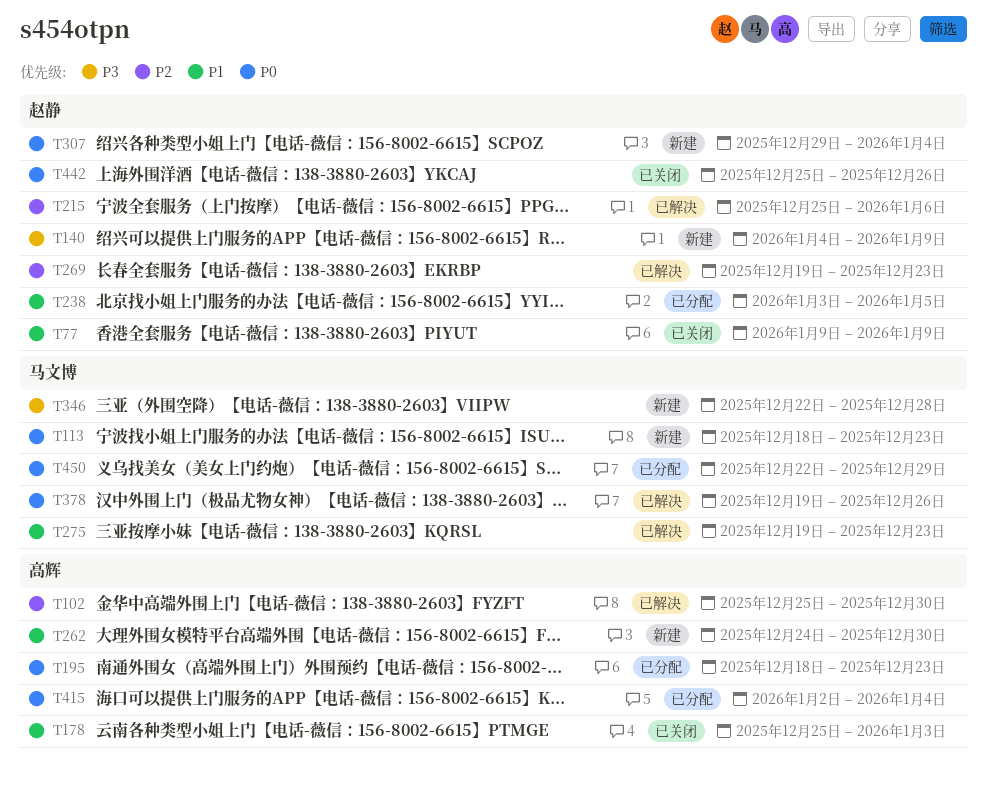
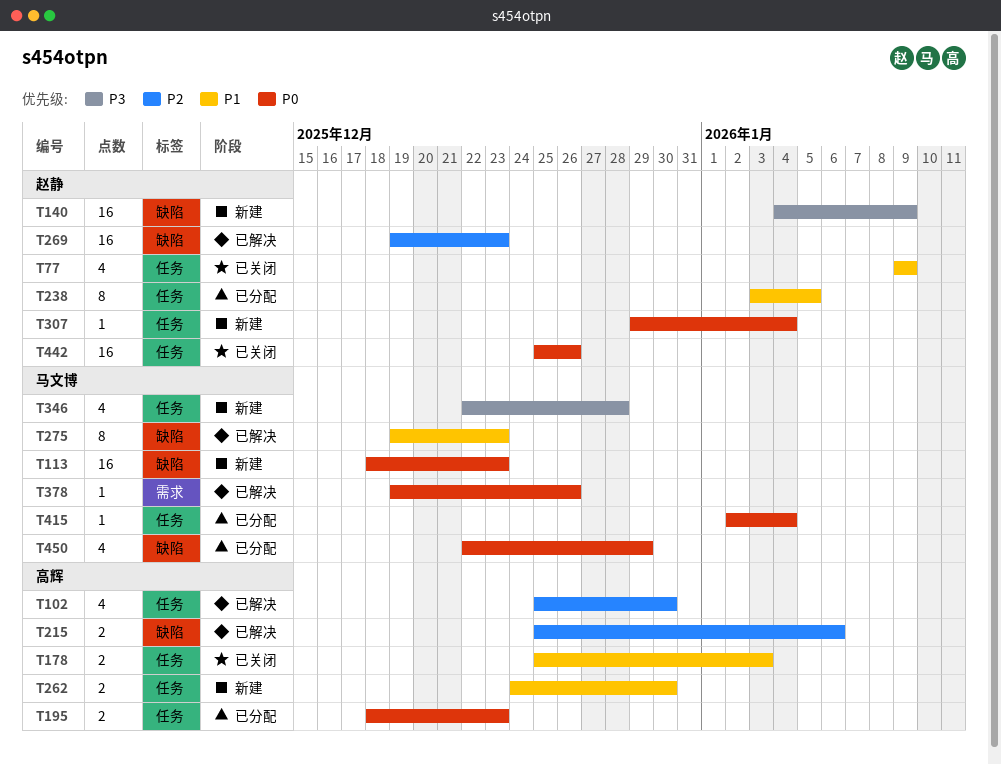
T215, owner: 赵静 -> 高辉
T415, owner: 高辉 -> 马文博

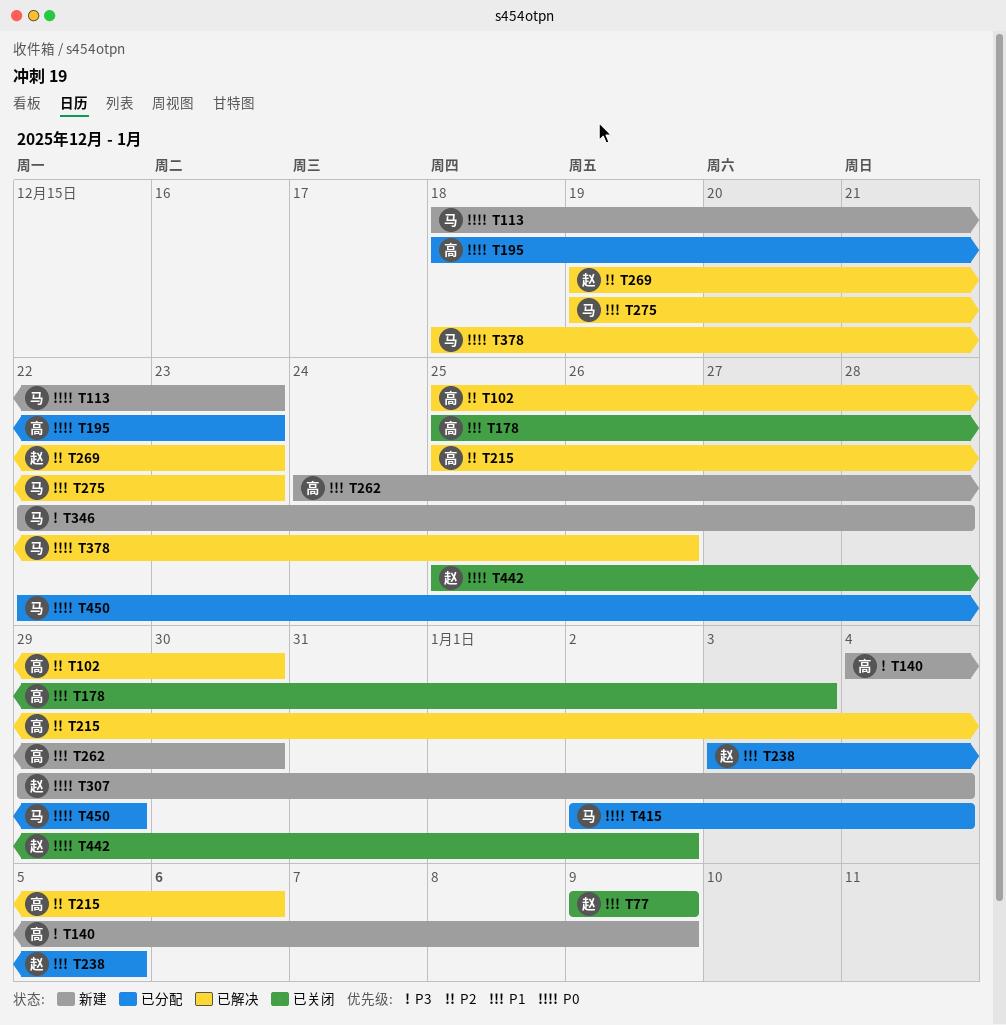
T140, owner: 赵静 -> 高辉
T378, start: Dec 19 -> Dec 18
T442, due: Dec 26 -> Jan 2

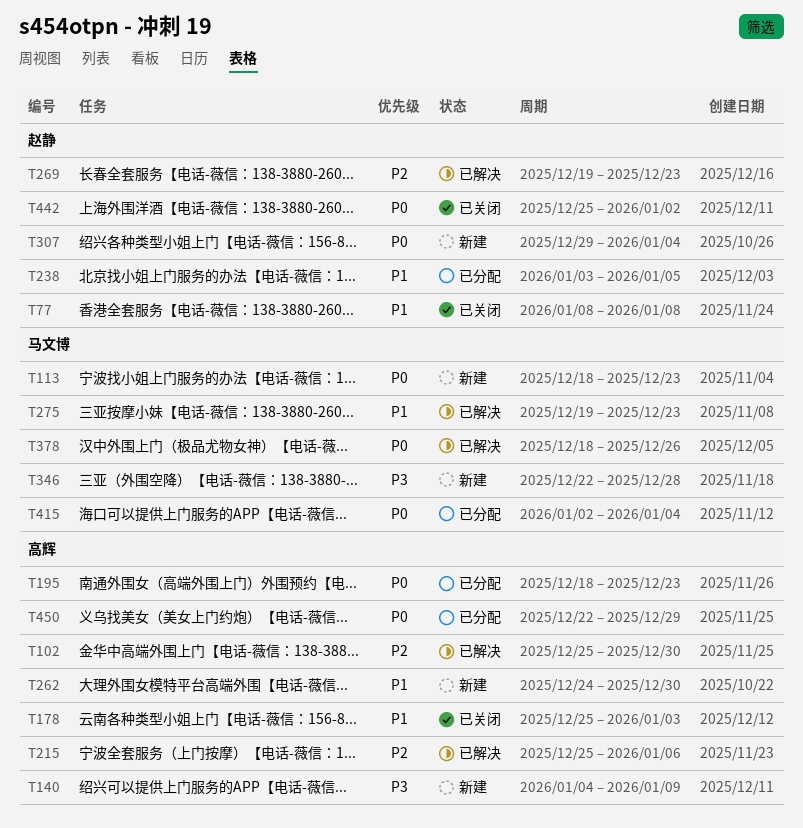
T77, start: Jan 9 -> Jan 8
T77, due: Jan 9 -> Jan 8
T450, owner: 马文博 -> 高辉

